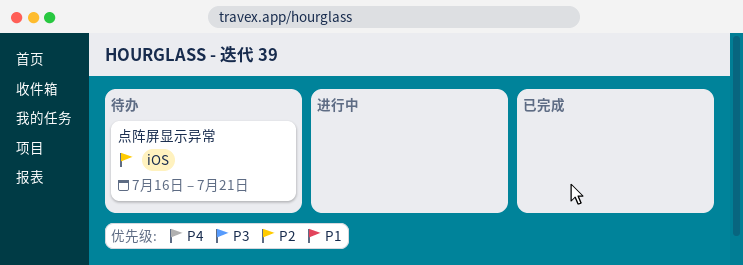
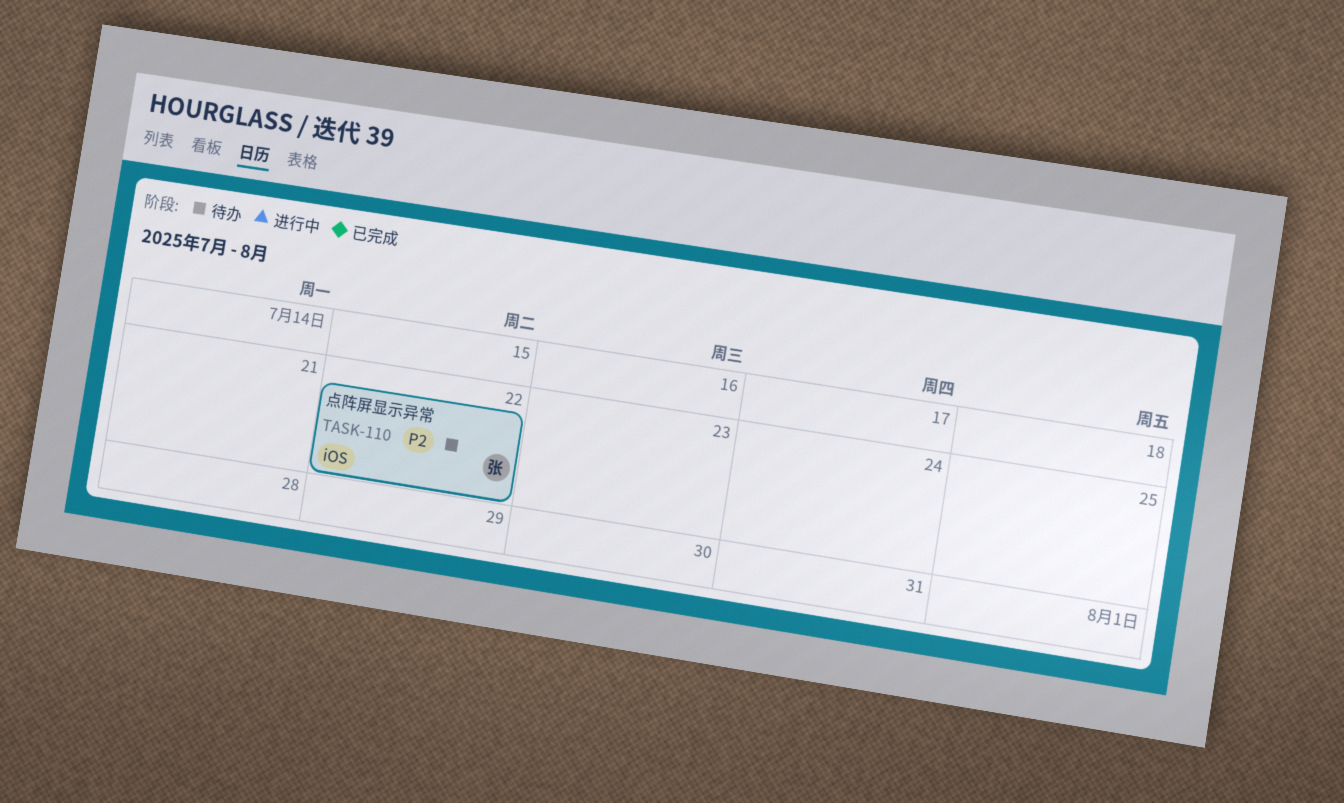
点阵屏显示异常, due: Jul 21 -> Jul 22

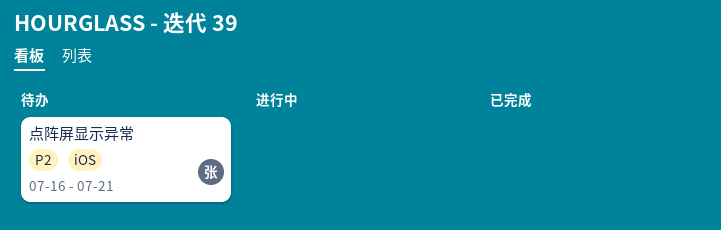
点阵屏显示异常, due: Jul 22 -> Jul 21

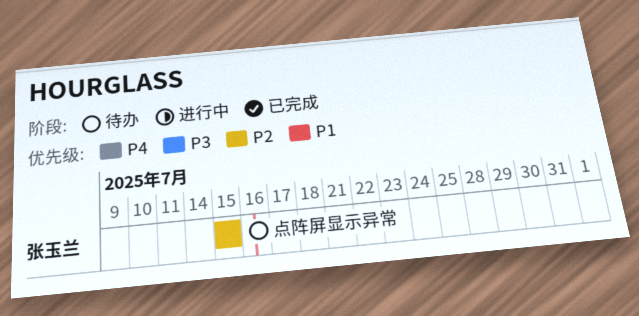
点阵屏显示异常, start: Jul 16 -> Jul 15
点阵屏显示异常, due: Jul 21 -> Jul 15

